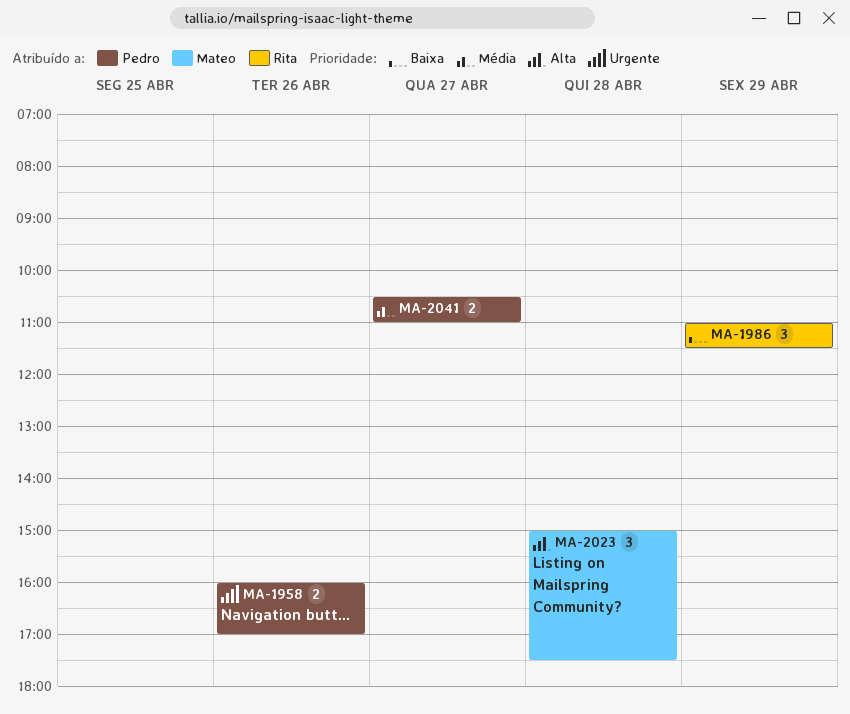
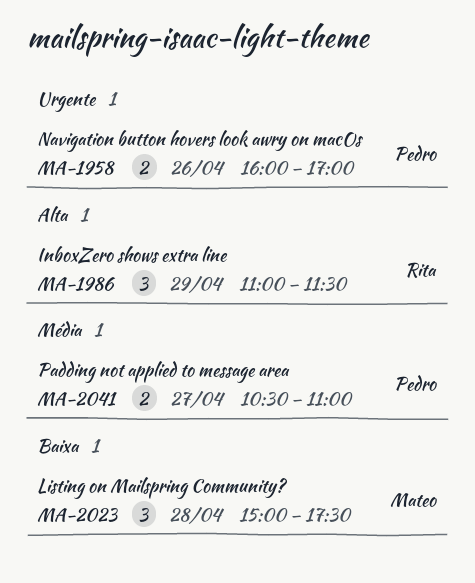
MA-1986, priority: Baixa -> Alta
MA-2023, priority: Alta -> Baixa

